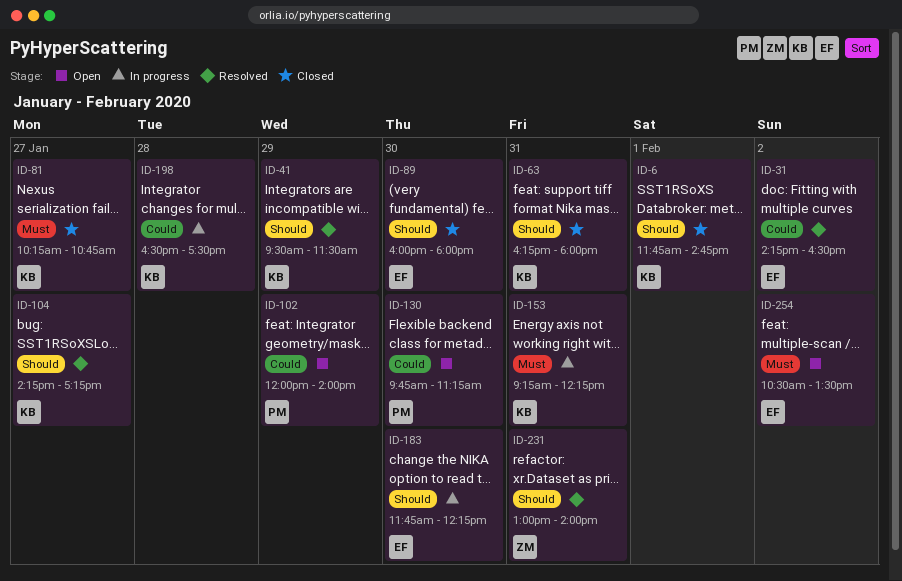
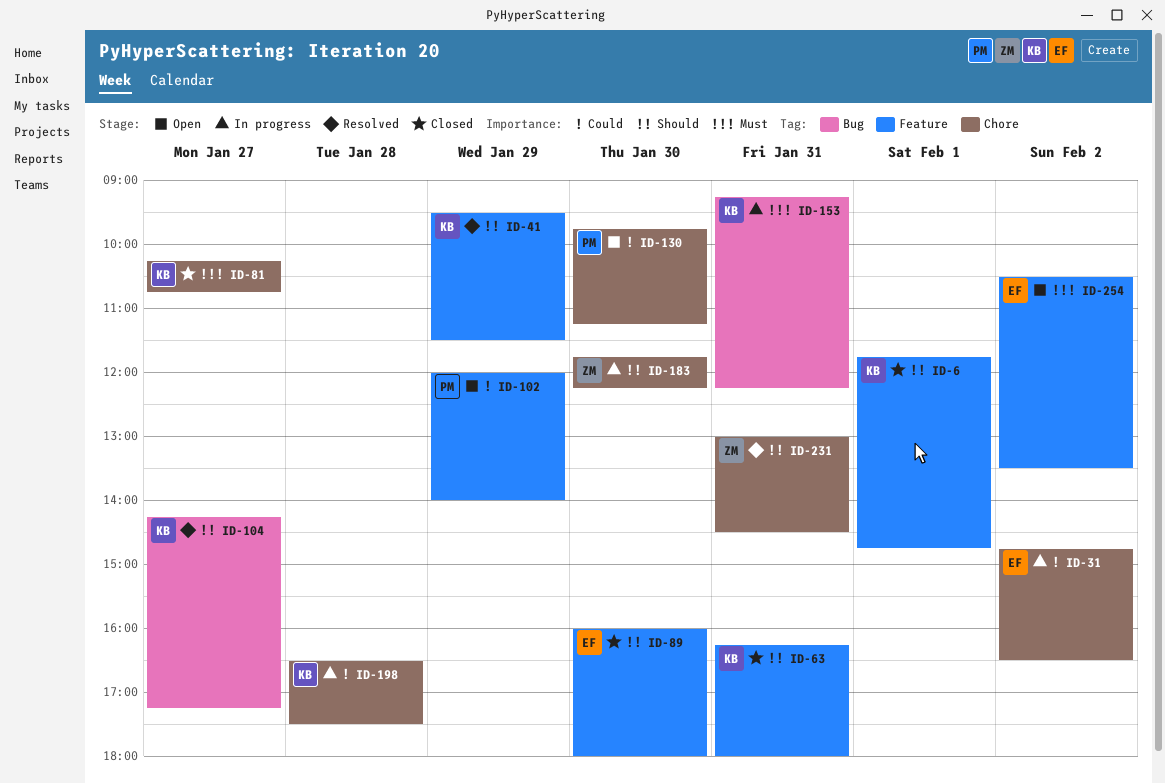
ID-31, status: Resolved -> In progress
ID-31, begins: 14:15 -> 14:45
ID-183, owner: EF -> ZM
ID-231, ends: 14:00 -> 14:30

